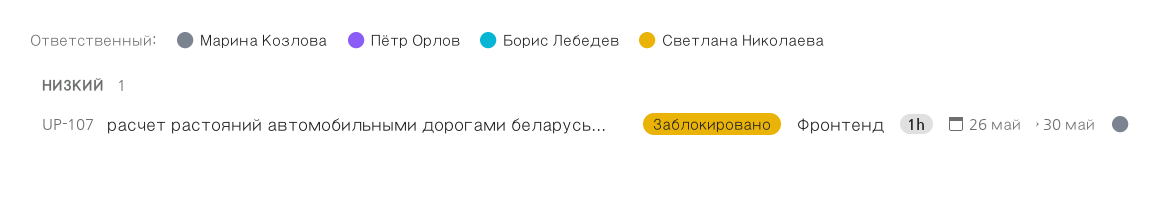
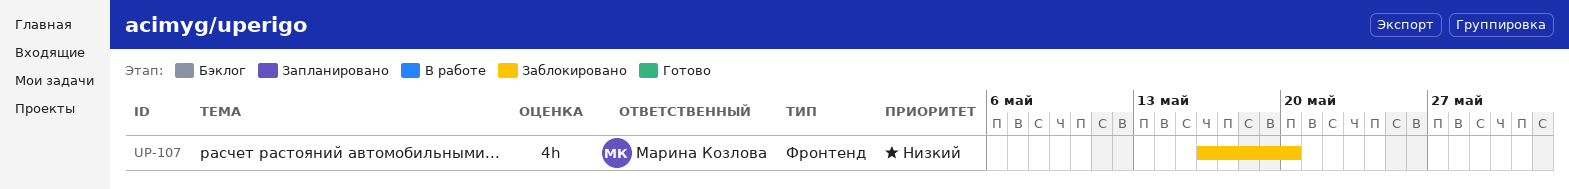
UP-107, estimate: 1h -> 4h
UP-107, start: May 26 -> May 16
UP-107, due: May 30 -> May 20

